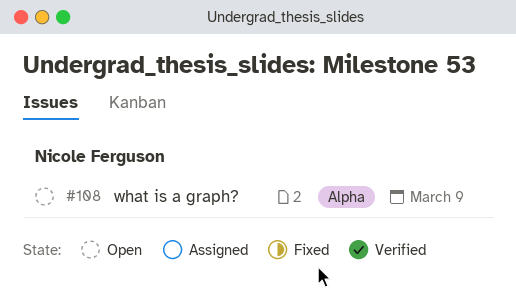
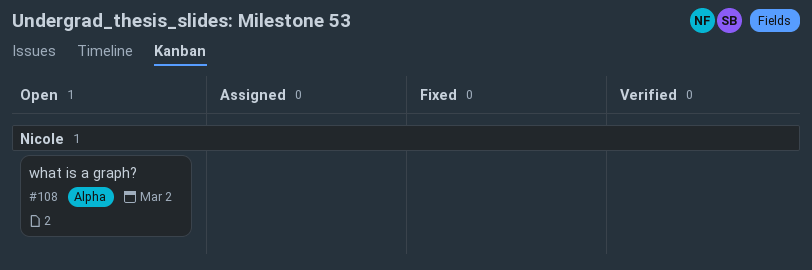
#108, due: Mar 9 -> Mar 2

